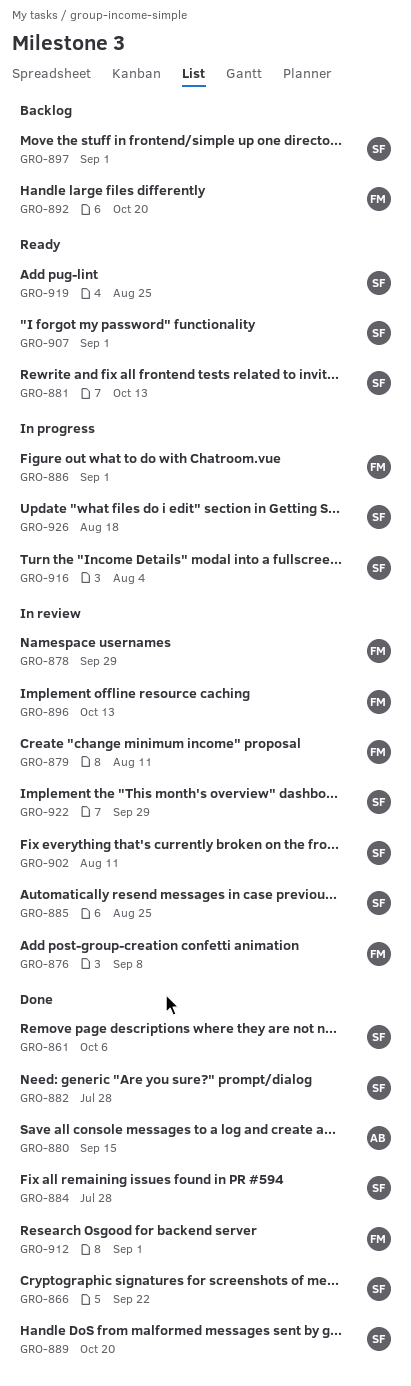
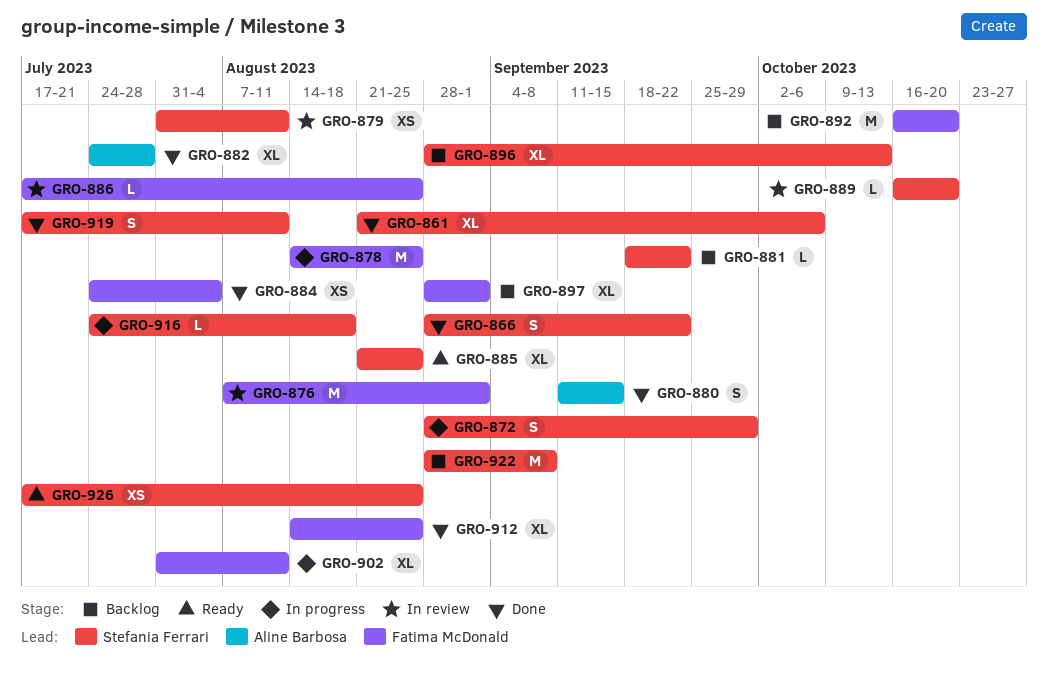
GRO-872: none -> present
GRO-876, due: Sep 8 -> Sep 1
GRO-878, status: In review -> In progress
GRO-878, due: Sep 29 -> Aug 25
GRO-879, owner: Fatima McDonald -> Stefania Ferrari
GRO-881, status: Ready -> Backlog
GRO-881, due: Oct 13 -> Sep 22
GRO-882, owner: Stefania Ferrari -> Aline Barbosa
GRO-884, owner: Stefania Ferrari -> Fatima McDonald
GRO-884, due: Jul 28 -> Aug 4
GRO-885, status: In review -> Ready
GRO-886, status: In progress -> In review
GRO-886, due: Sep 1 -> Aug 25
GRO-889, status: Done -> In review
GRO-896, status: In review -> Backlog
GRO-896, owner: Fatima McDonald -> Stefania Ferrari
GRO-897, owner: Stefania Ferrari -> Fatima McDonald
GRO-902, status: In review -> In progress
GRO-902, owner: Stefania Ferrari -> Fatima McDonald
GRO-907: present -> none
GRO-912, due: Sep 1 -> Aug 25
GRO-916, due: Aug 4 -> Aug 18
GRO-919, status: Ready -> Done
GRO-919, due: Aug 25 -> Aug 11
GRO-922, status: In review -> Backlog
GRO-922, due: Sep 29 -> Sep 8
GRO-926, status: In progress -> Ready
GRO-926, due: Aug 18 -> Aug 25

